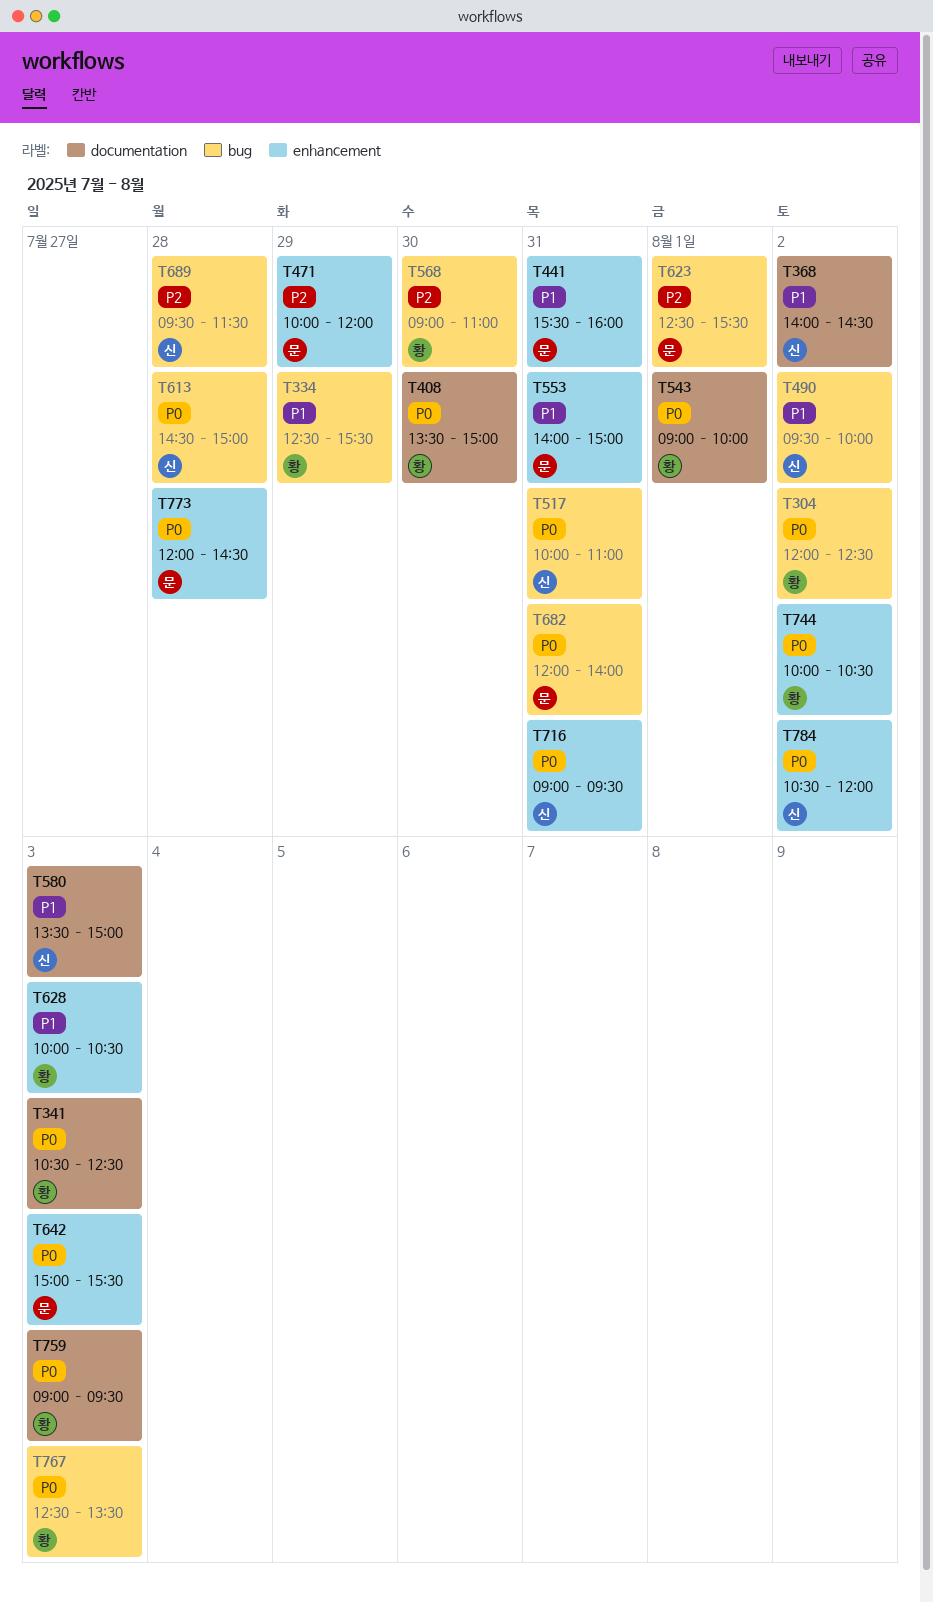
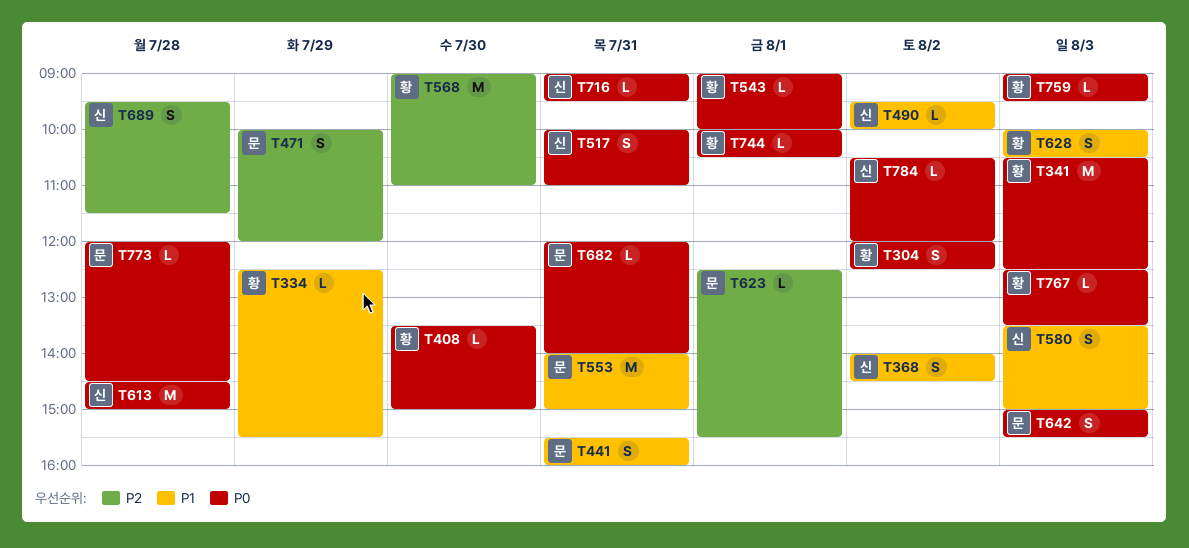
T744, day: Aug 2 -> Aug 1

